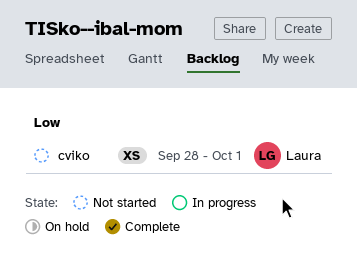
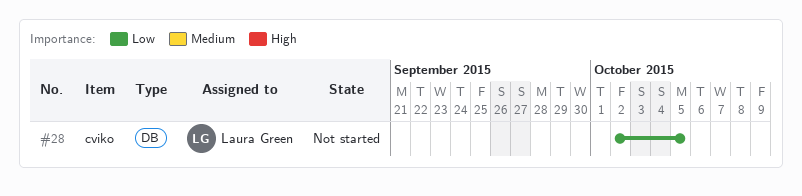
cviko, start: Sep 28 -> Oct 2
cviko, due: Oct 1 -> Oct 5

